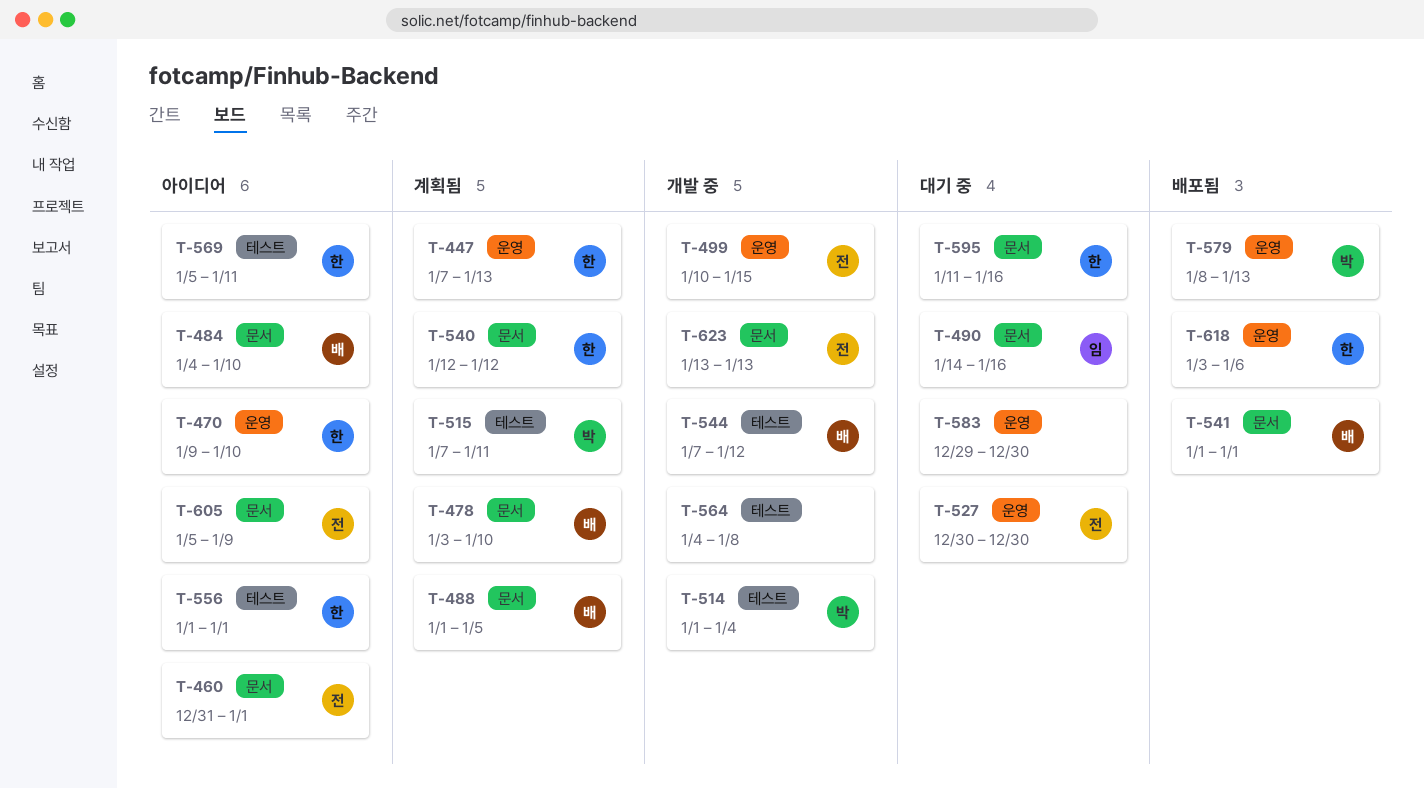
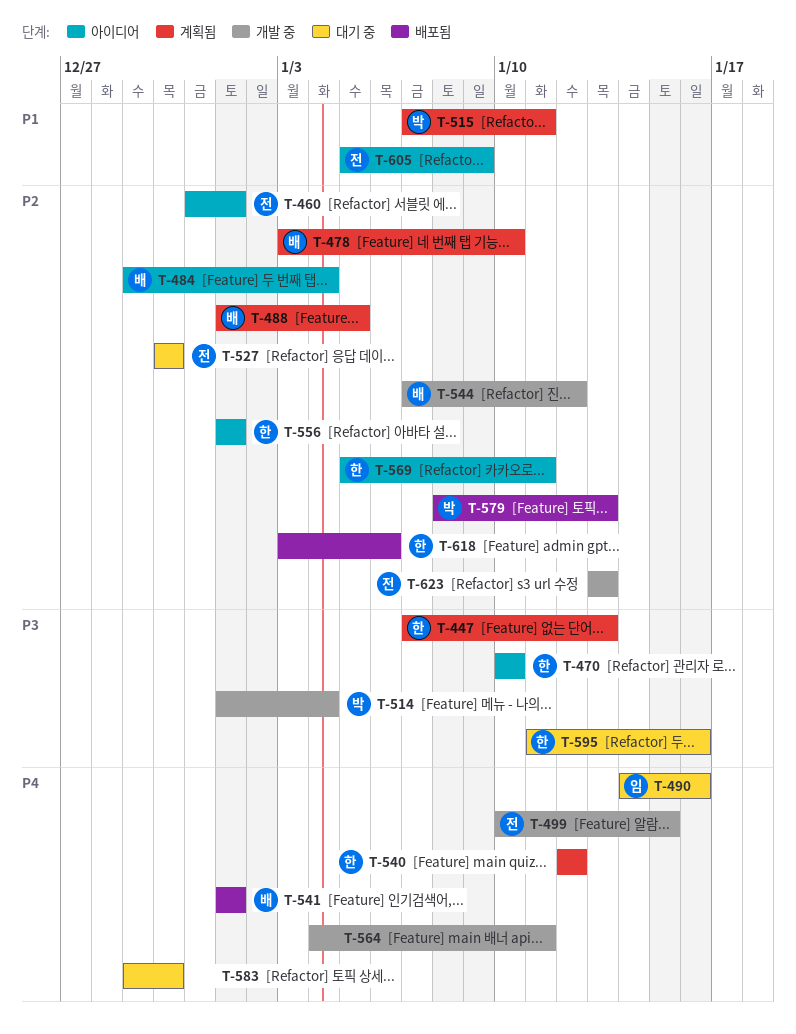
T-470, start: Jan 9 -> Jan 10
T-484, start: Jan 4 -> Dec 29
T-484, due: Jan 10 -> Jan 4
T-564, due: Jan 8 -> Jan 11

